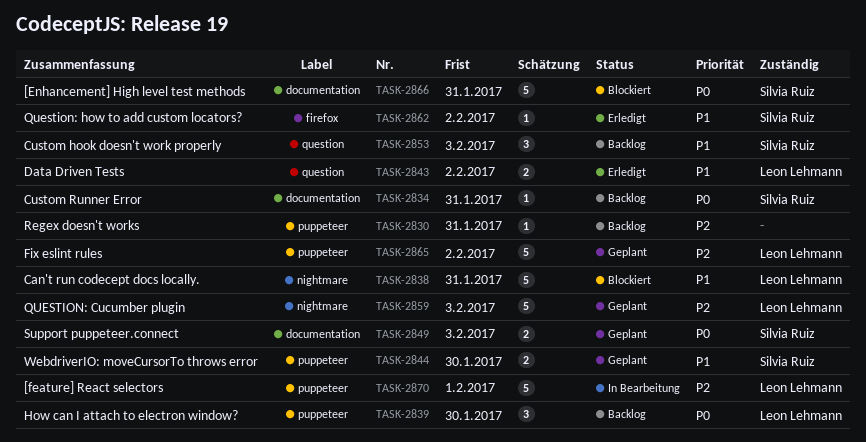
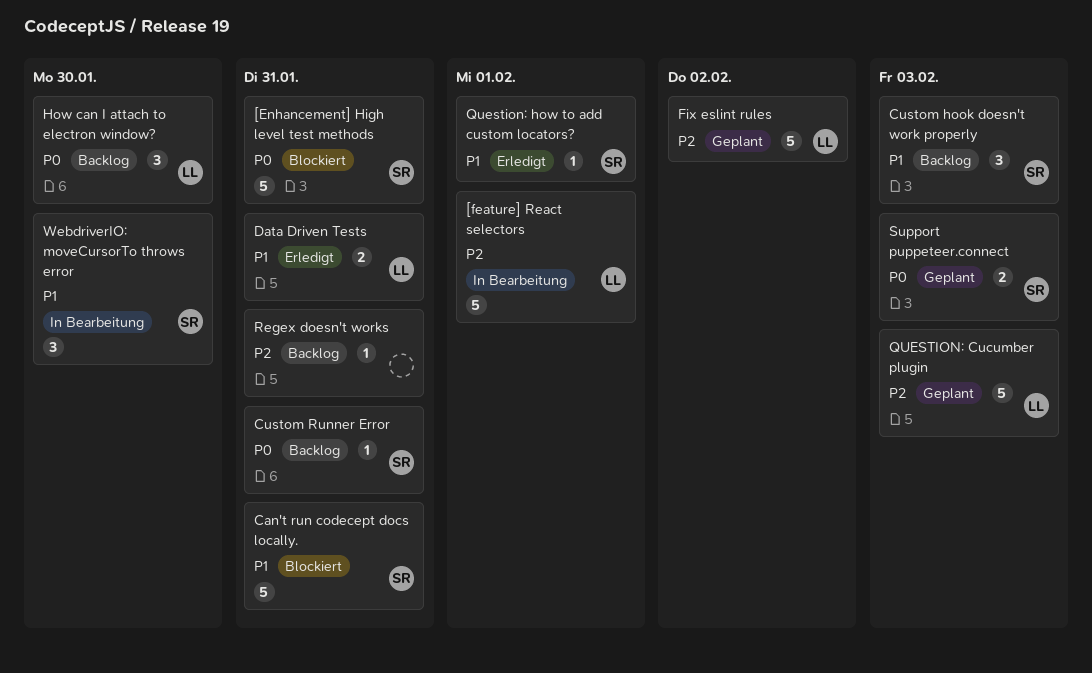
Can't run codecept docs locally., owner: Leon Lehmann -> Silvia Ruiz
Data Driven Tests, due: Feb 2 -> Jan 31
Question: how to add custom locators?, due: Feb 2 -> Feb 1
WebdriverIO: moveCursorTo throws error, status: Geplant -> In Bearbeitung
WebdriverIO: moveCursorTo throws error, estimate: 2 -> 3

